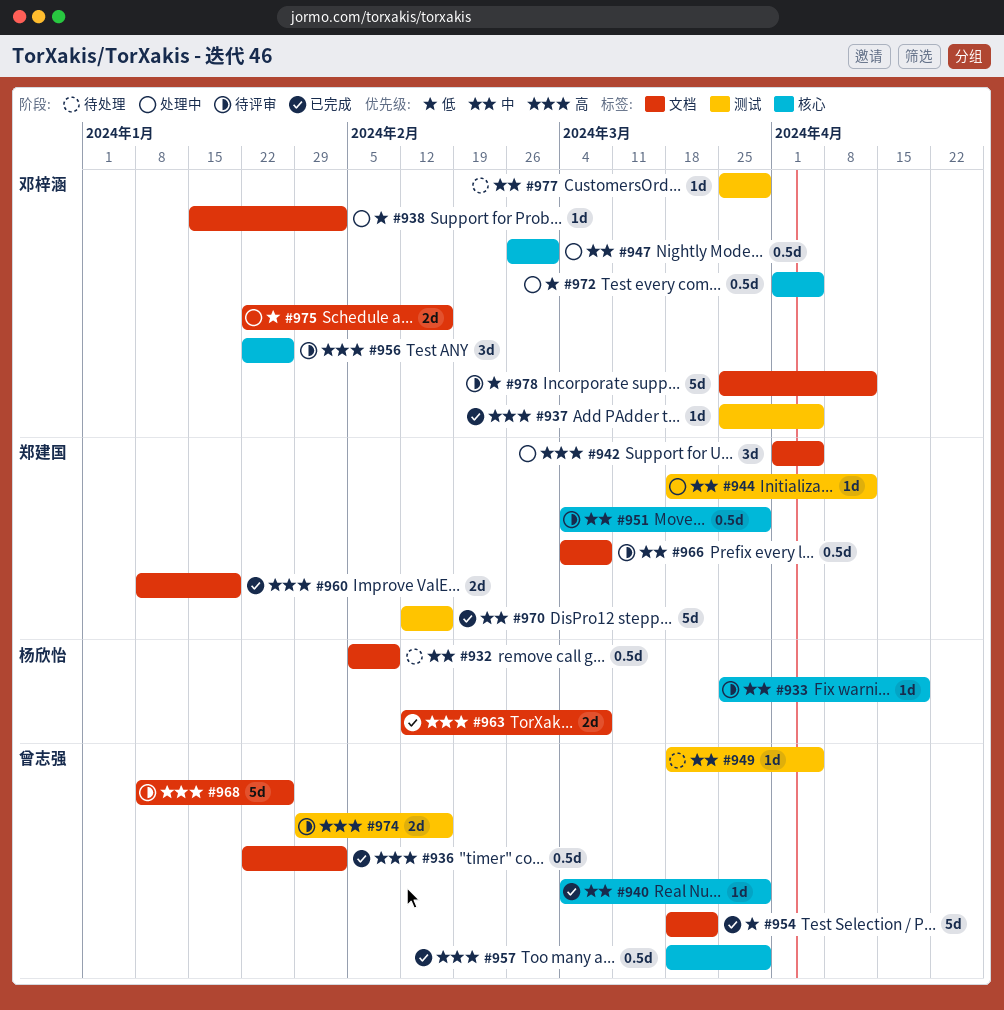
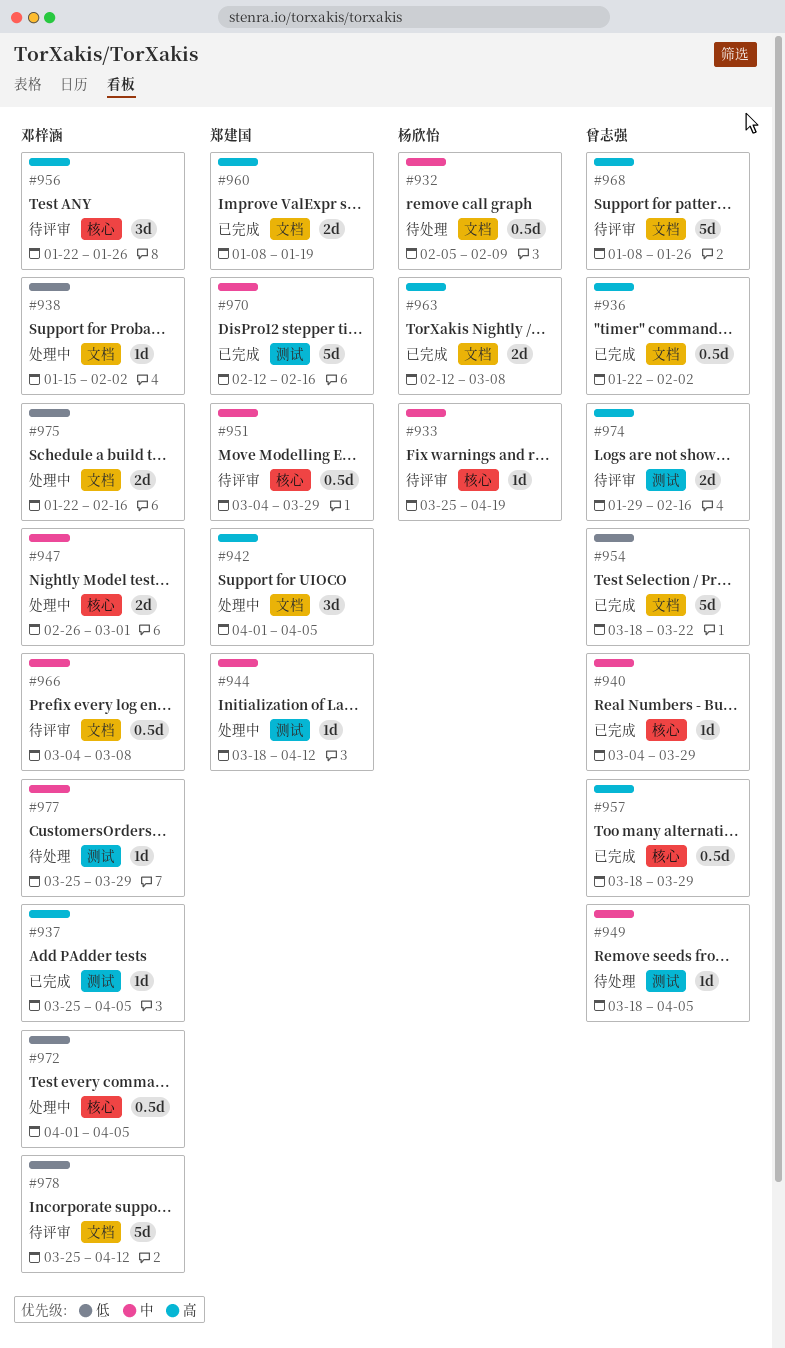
#947, estimate: 0.5d -> 2d
#966, owner: 郑建国 -> 邓梓涵

